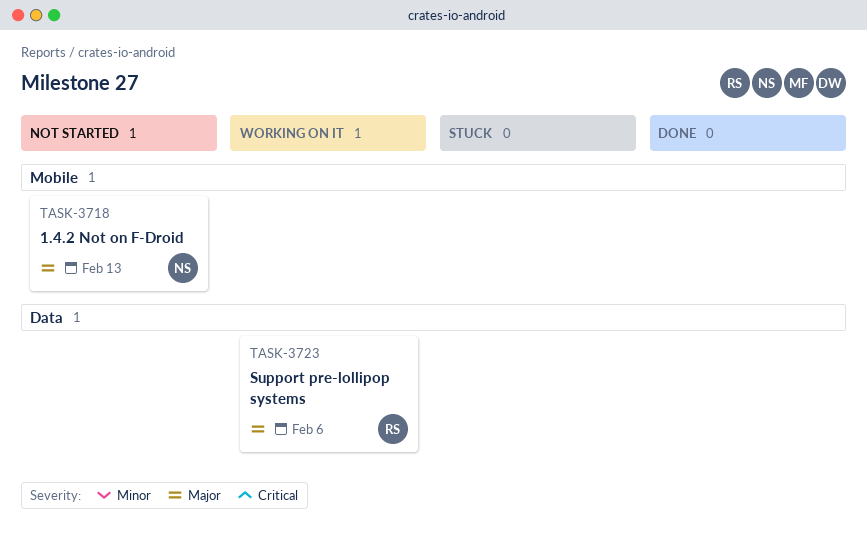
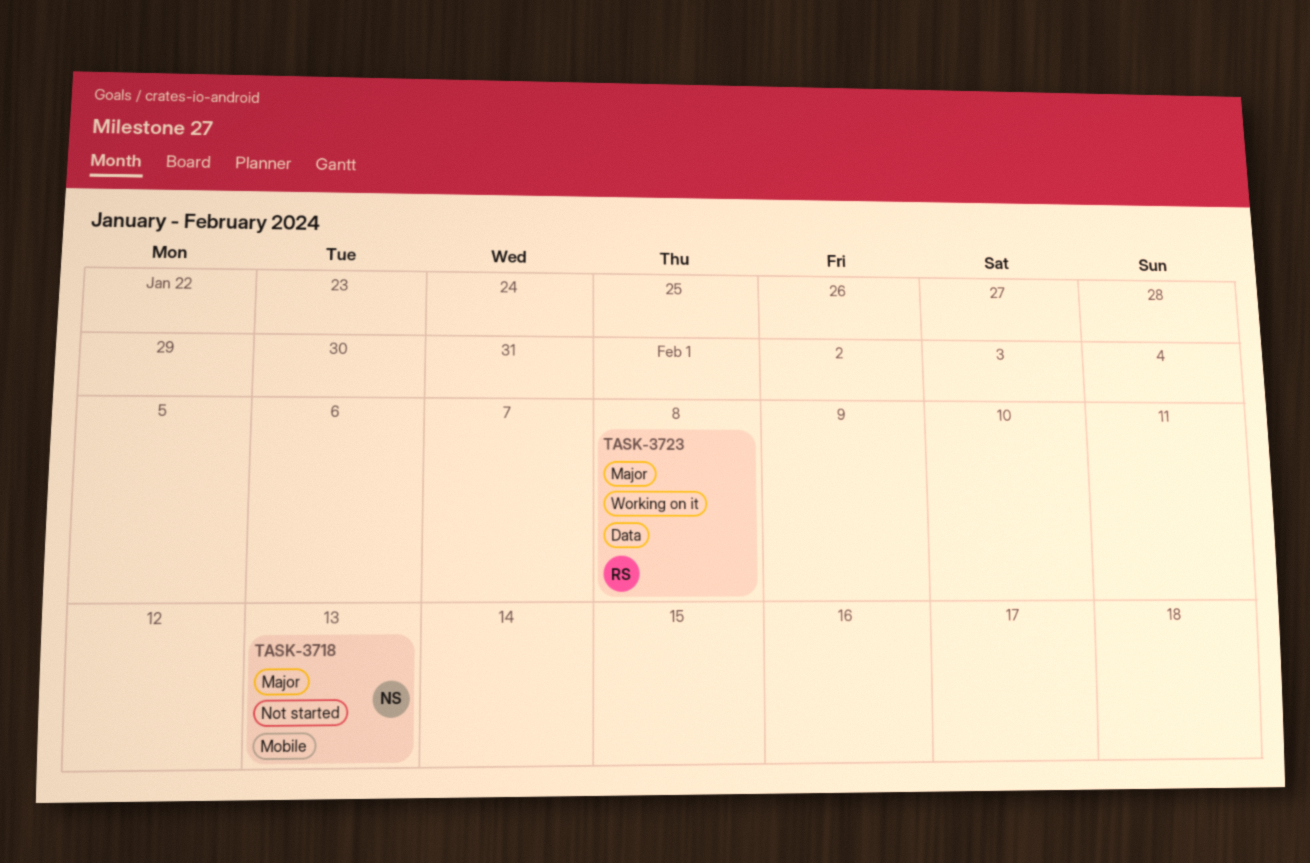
TASK-3723, due: Feb 6 -> Feb 8

